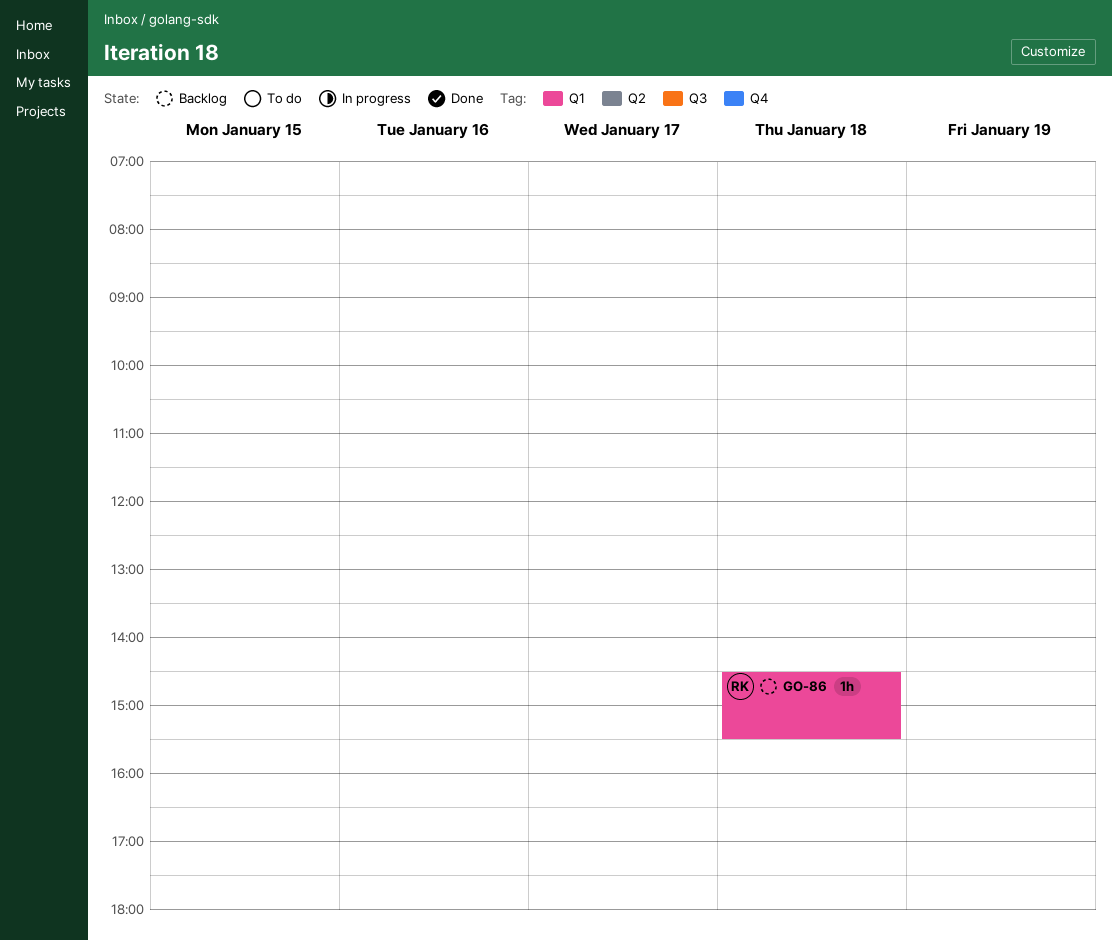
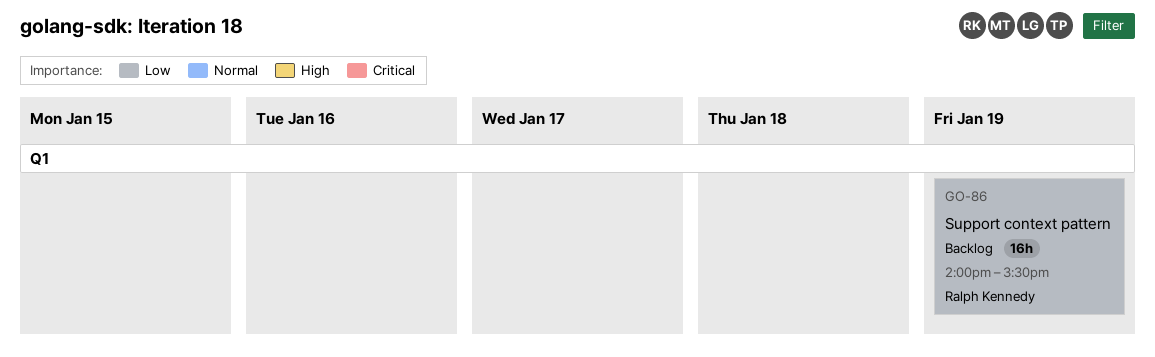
GO-86, estimate: 1h -> 16h
GO-86, day: Jan 18 -> Jan 19
GO-86, begins: 14:30 -> 14:00

